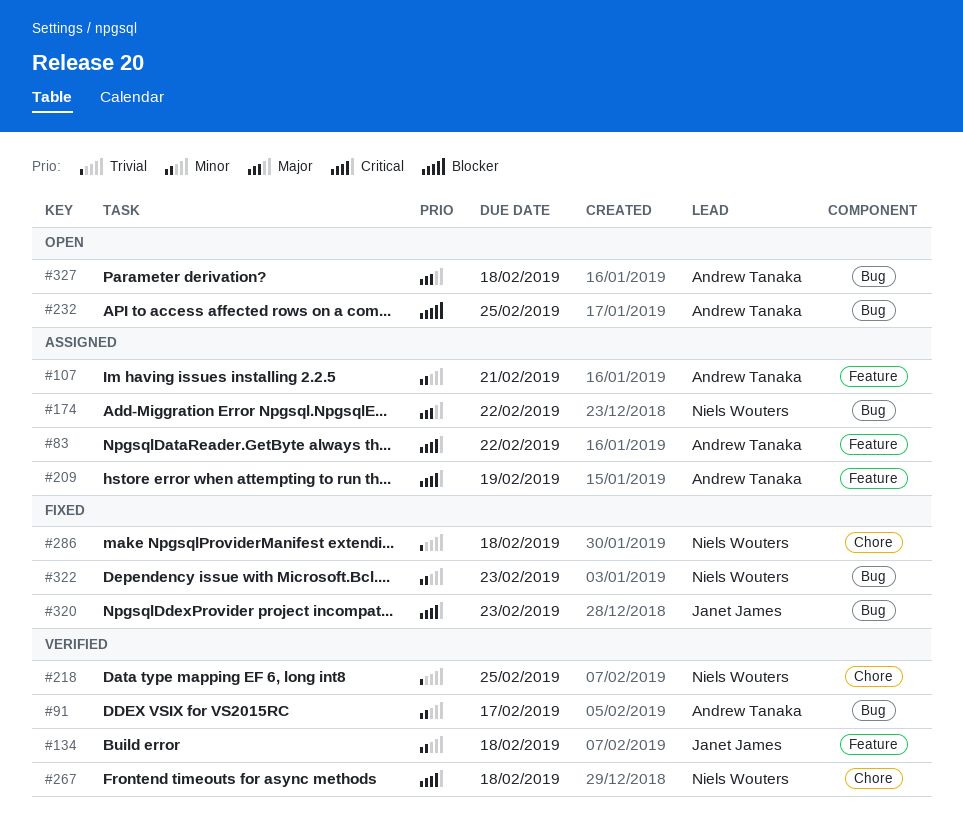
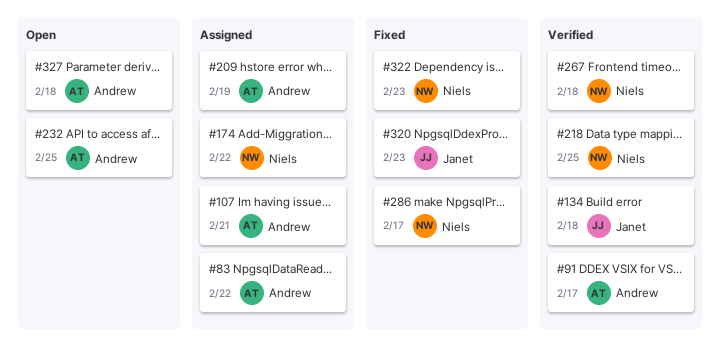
#286, due: Feb 18 -> Feb 17

